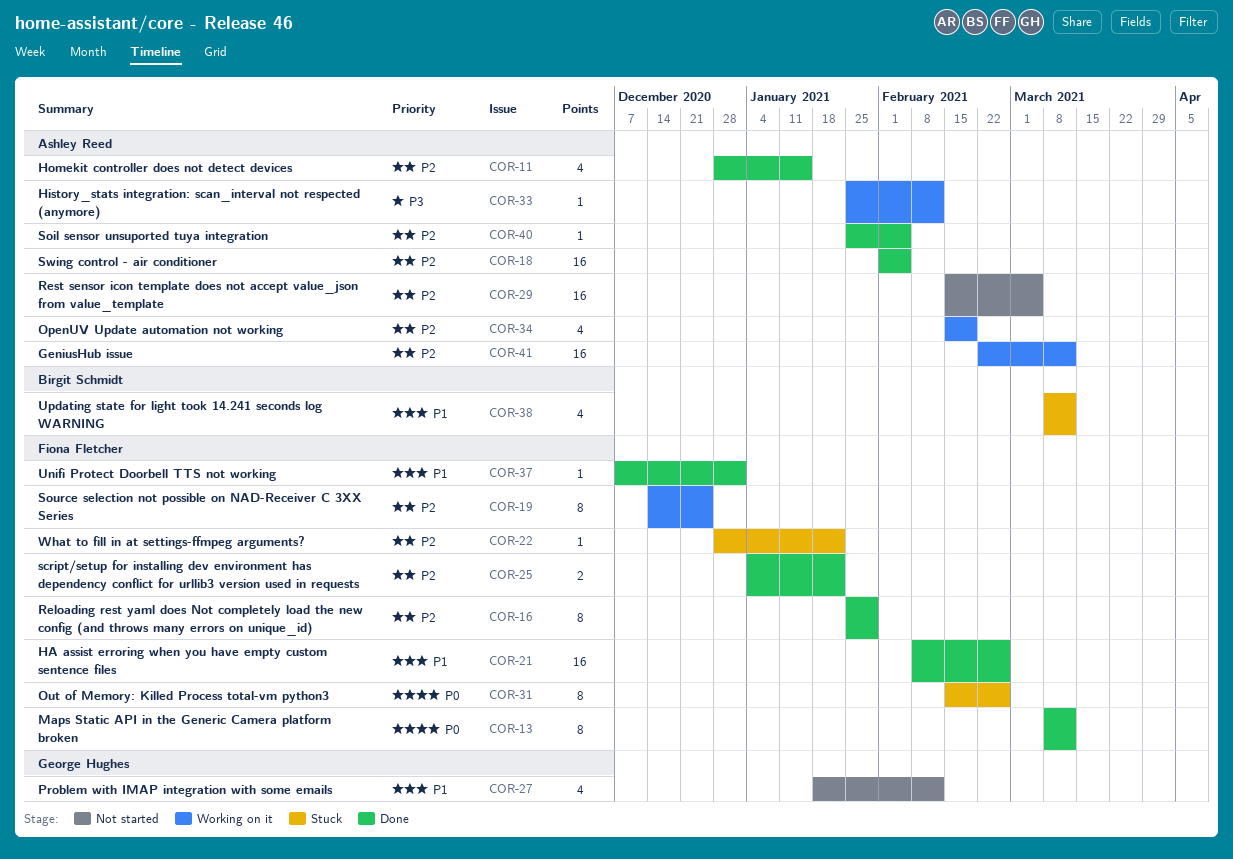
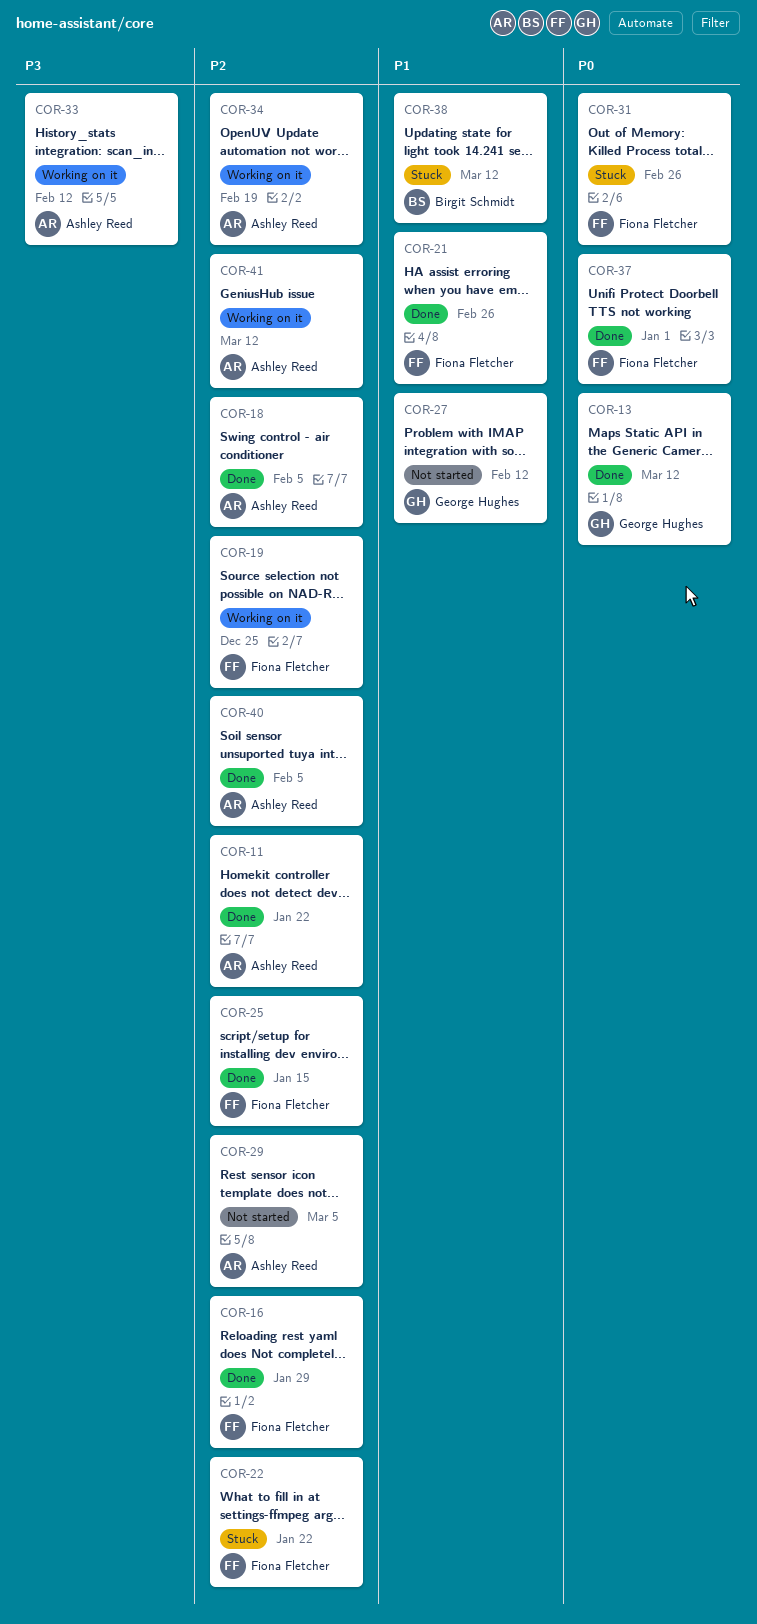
COR-11, due: Jan 15 -> Jan 22
COR-13, owner: Fiona Fletcher -> George Hughes
COR-25, due: Jan 22 -> Jan 15
COR-37, priority: P1 -> P0

